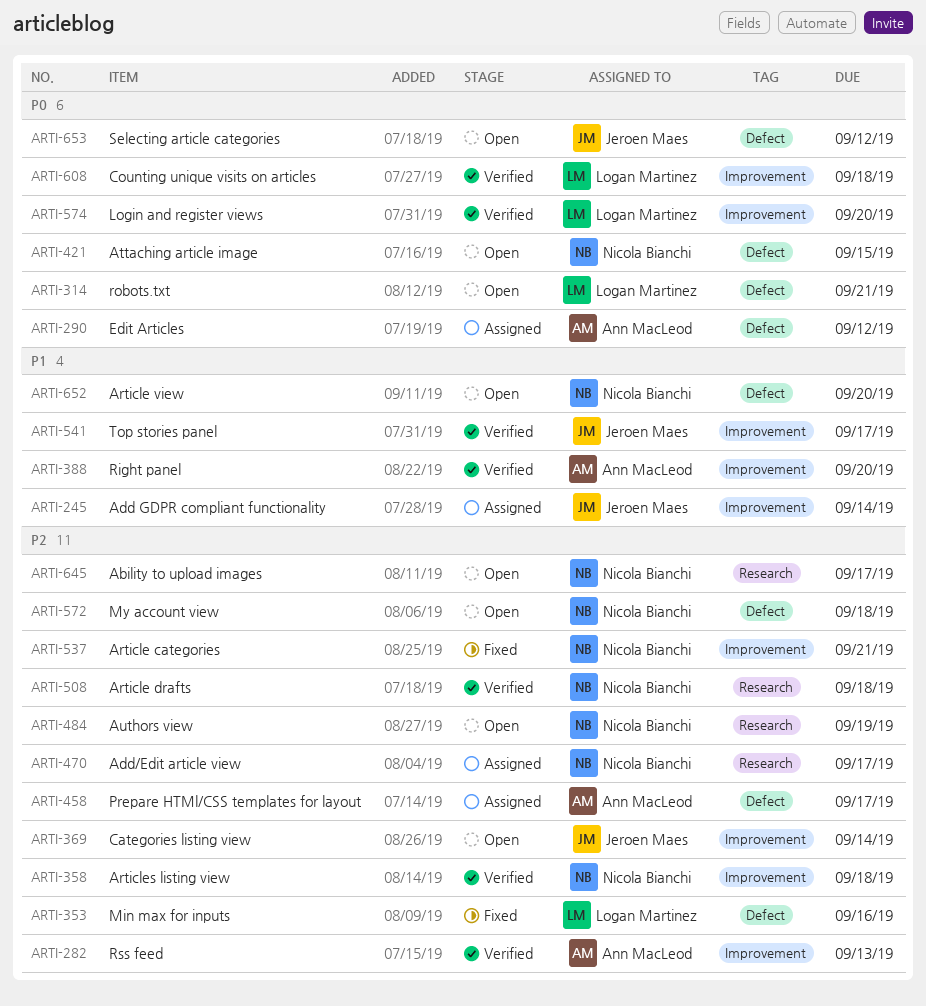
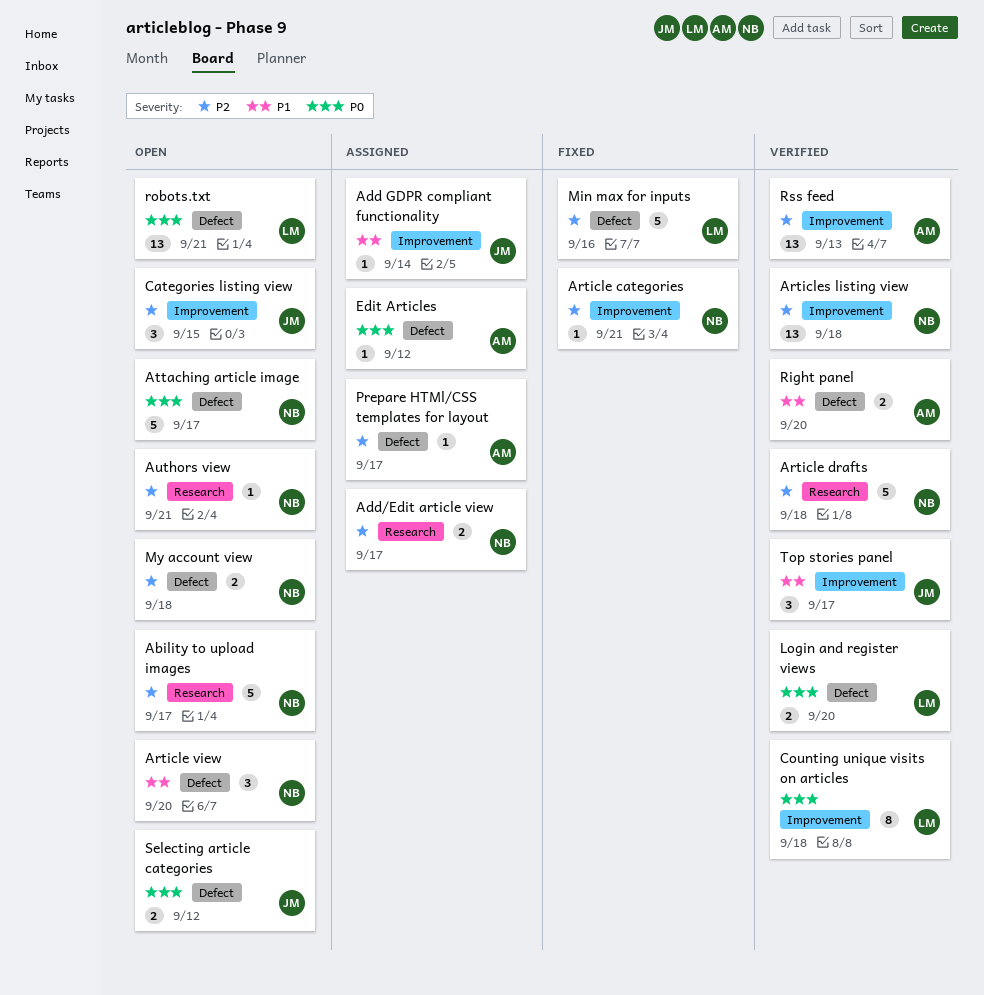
Attaching article image, due: Sep 15 -> Sep 17
Authors view, due: Sep 19 -> Sep 21
Categories listing view, due: Sep 14 -> Sep 15
Login and register views, label: Improvement -> Defect
Right panel, label: Improvement -> Defect

